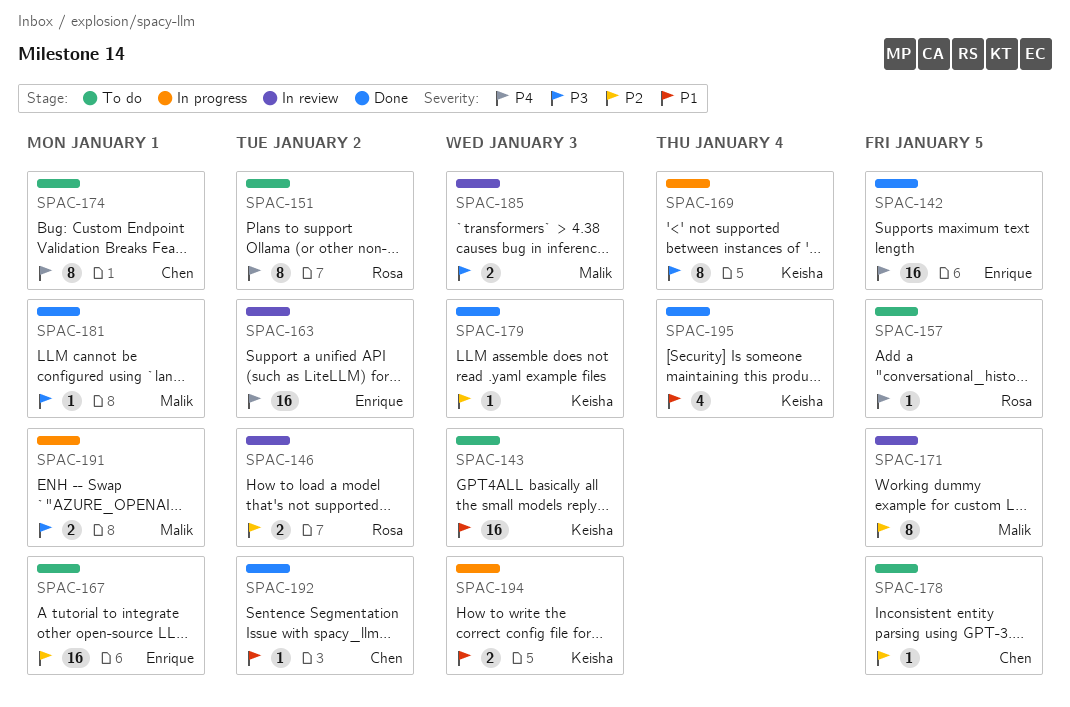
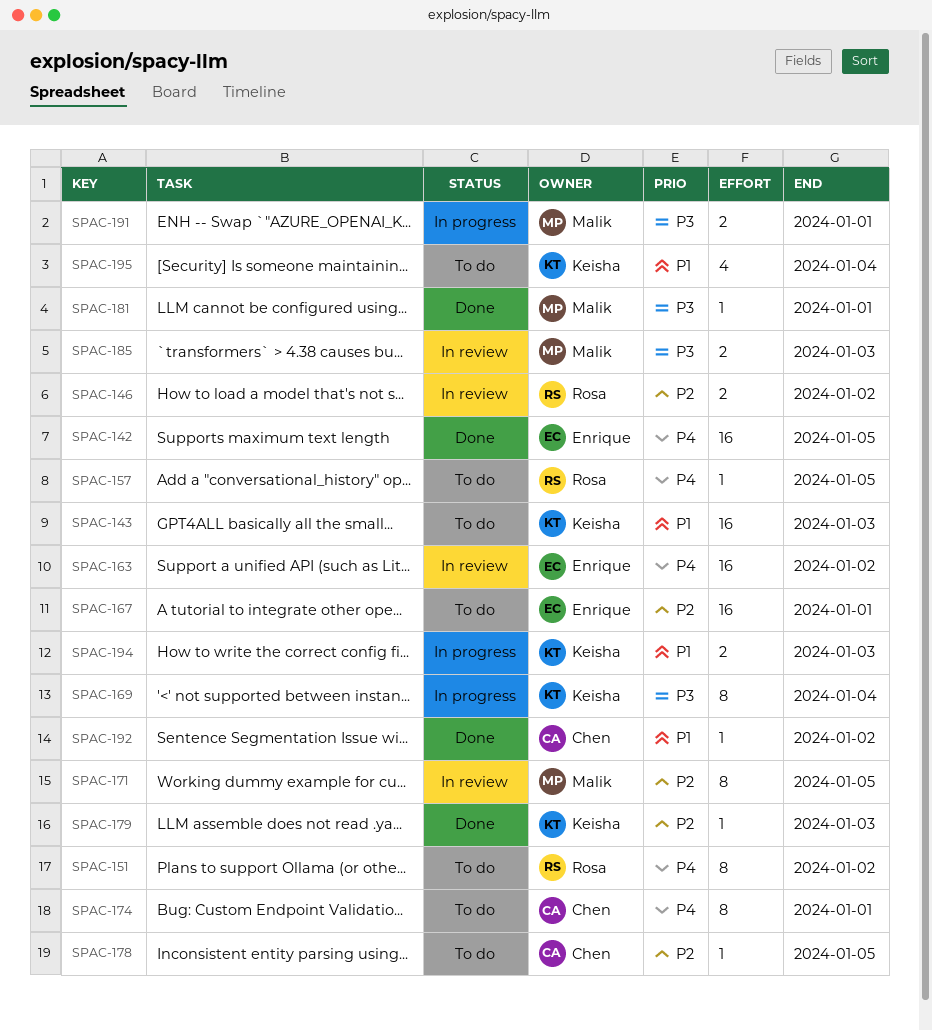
SPAC-195, status: Done -> To do

